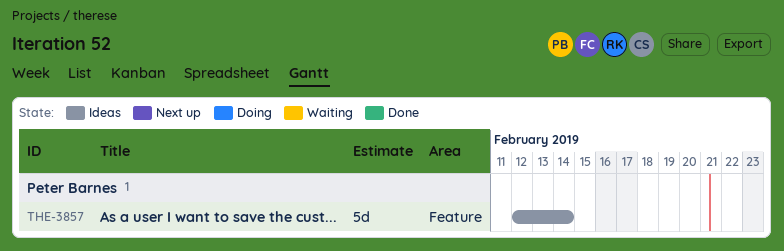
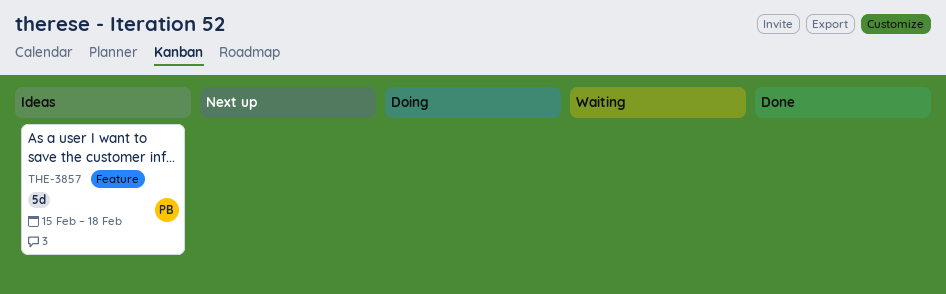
THE-3857, start: Feb 12 -> Feb 15
THE-3857, due: Feb 14 -> Feb 18

